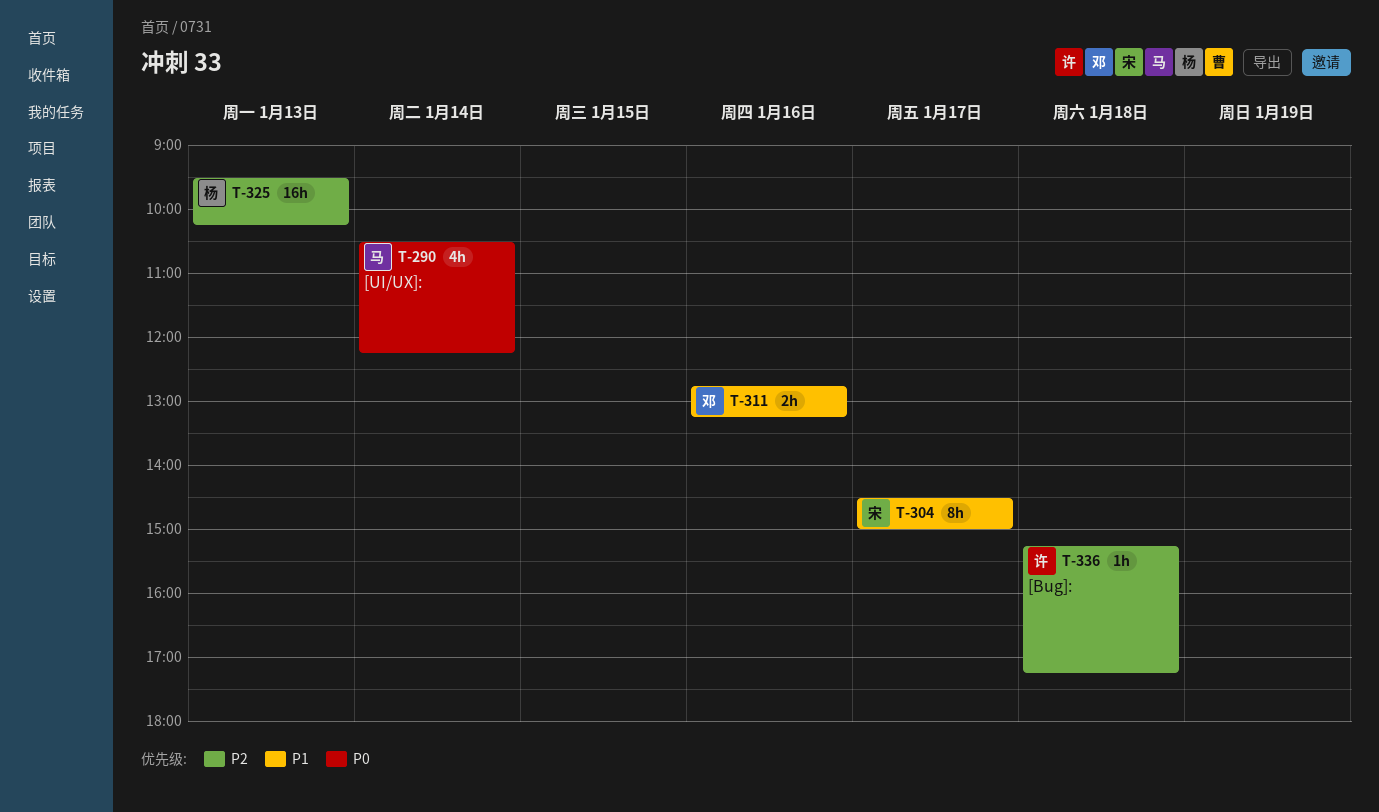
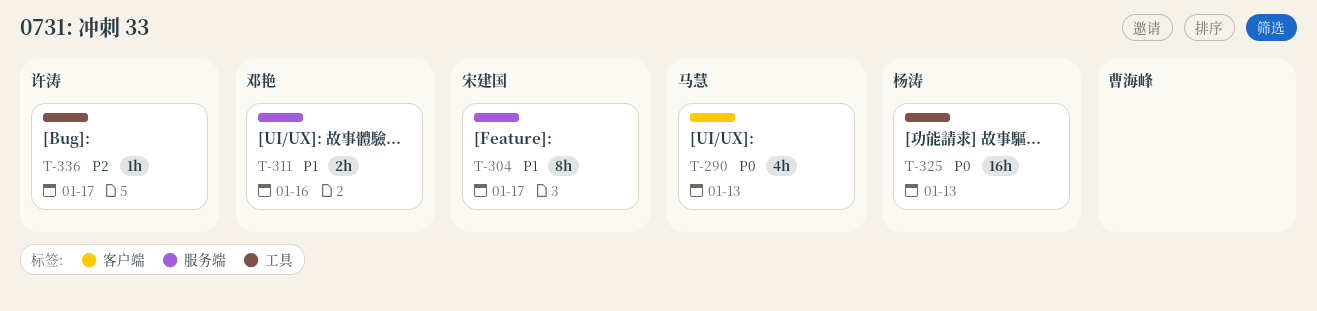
T-290, day: Jan 14 -> Jan 13
T-325, priority: P2 -> P0
T-336, day: Jan 18 -> Jan 17

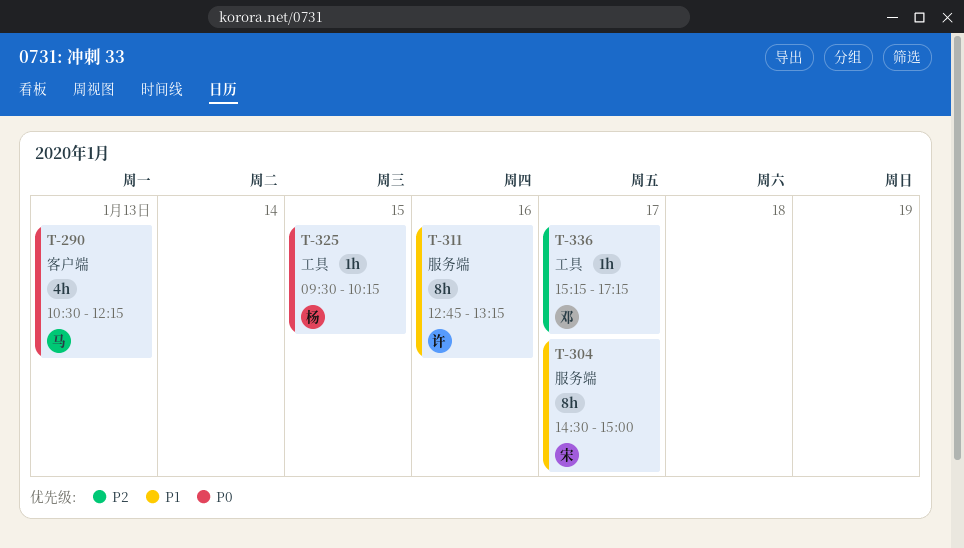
T-311, owner: 邓艳 -> 许涛
T-311, estimate: 2h -> 8h
T-325, estimate: 16h -> 1h
T-325, day: Jan 13 -> Jan 15
T-336, owner: 许涛 -> 邓艳

